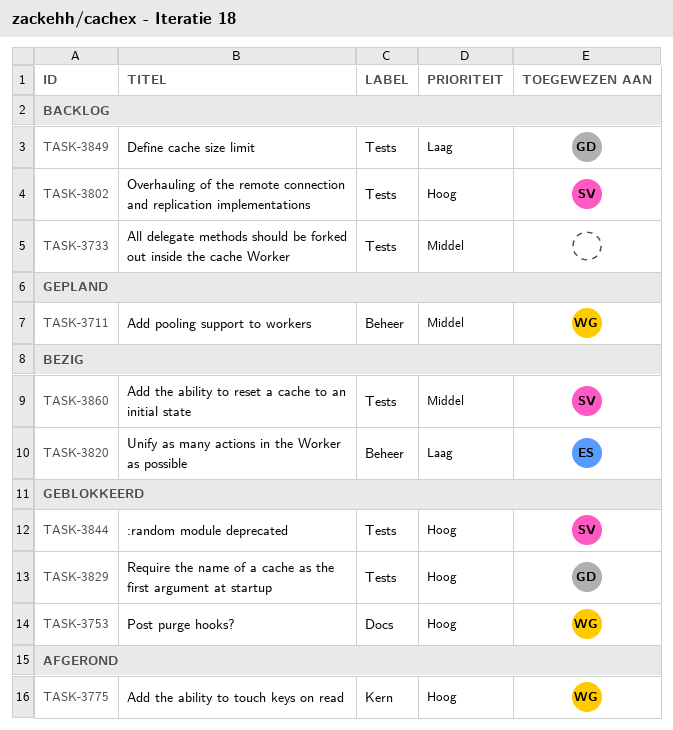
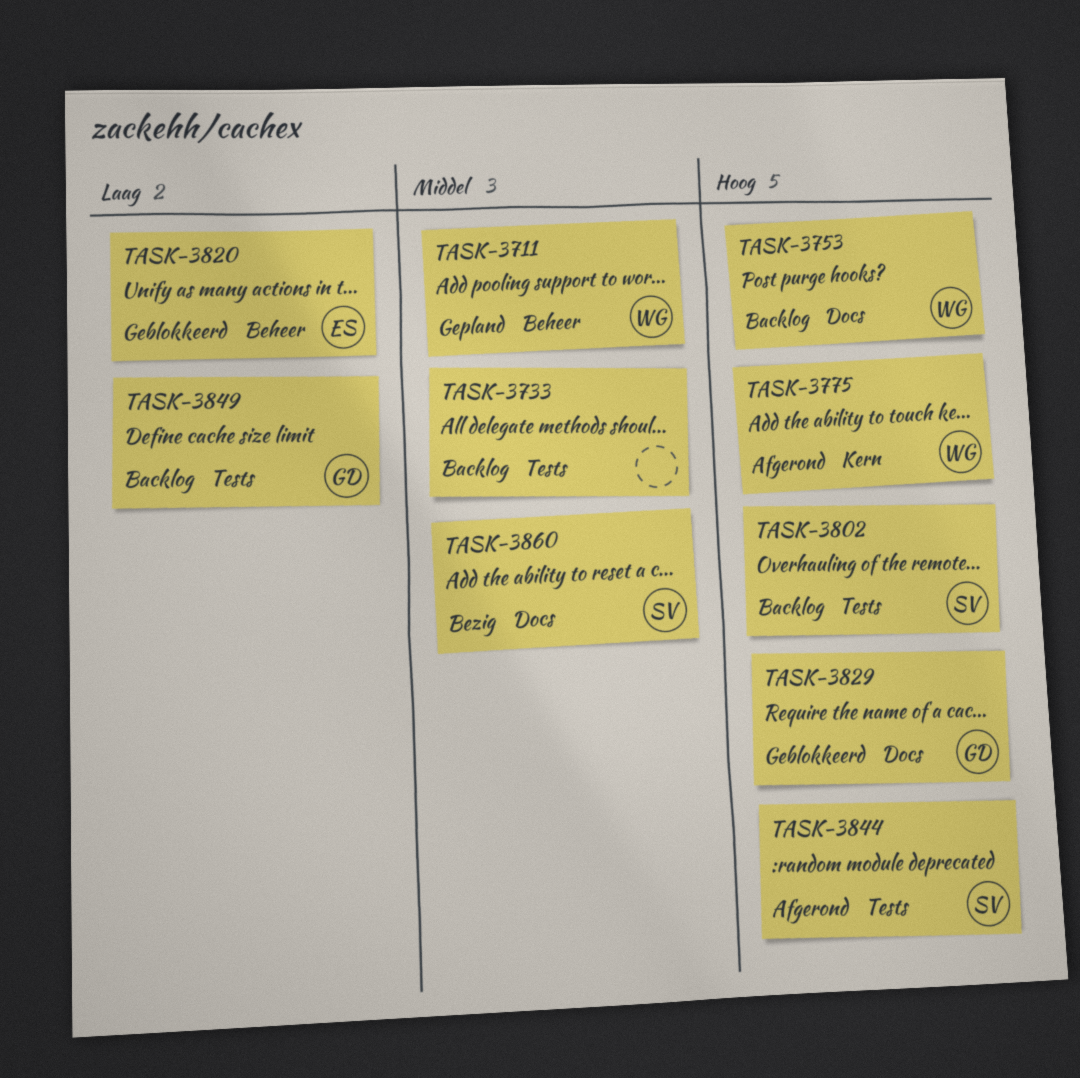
TASK-3753, status: Geblokkeerd -> Backlog
TASK-3820, status: Bezig -> Geblokkeerd
TASK-3829, label: Tests -> Docs
TASK-3844, status: Geblokkeerd -> Afgerond
TASK-3860, label: Tests -> Docs

